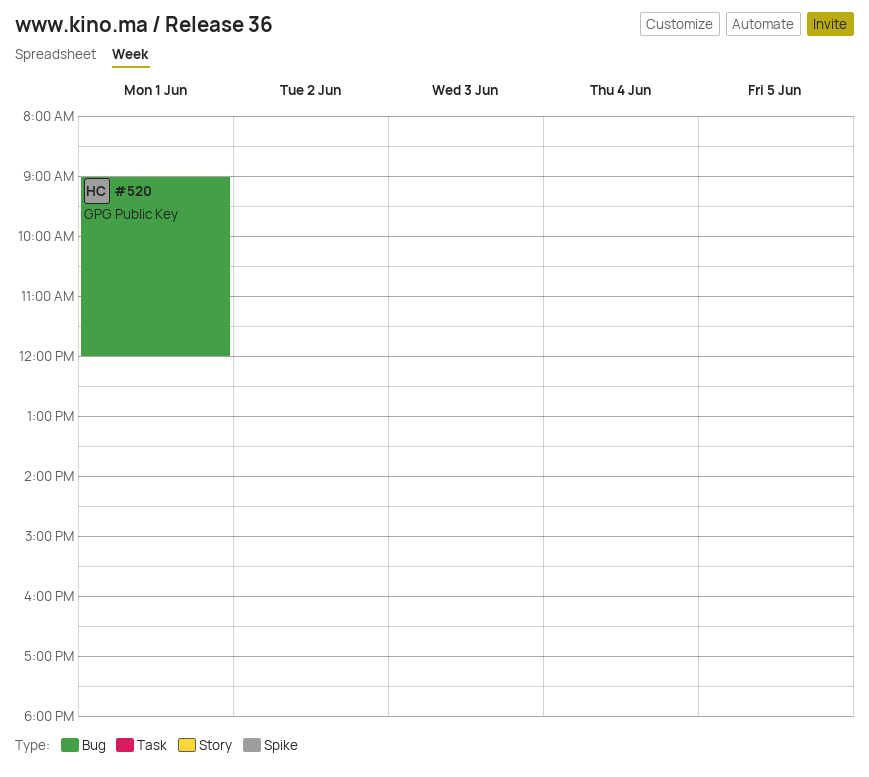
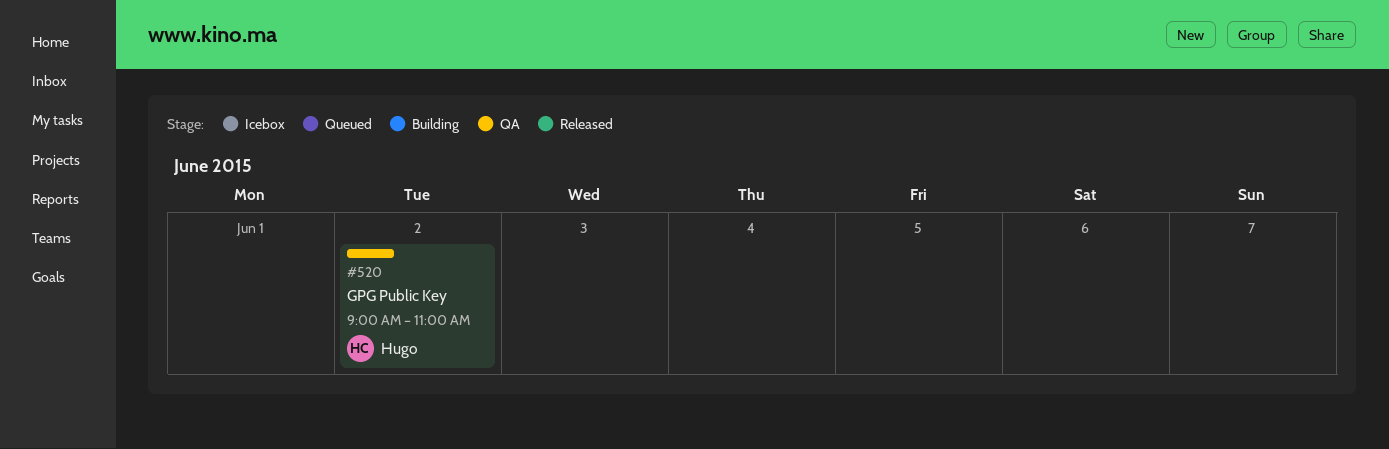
#520, day: Jun 1 -> Jun 2
#520, ends: 12:00 -> 11:00

